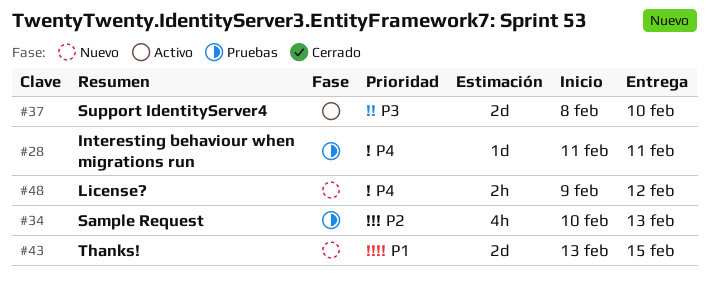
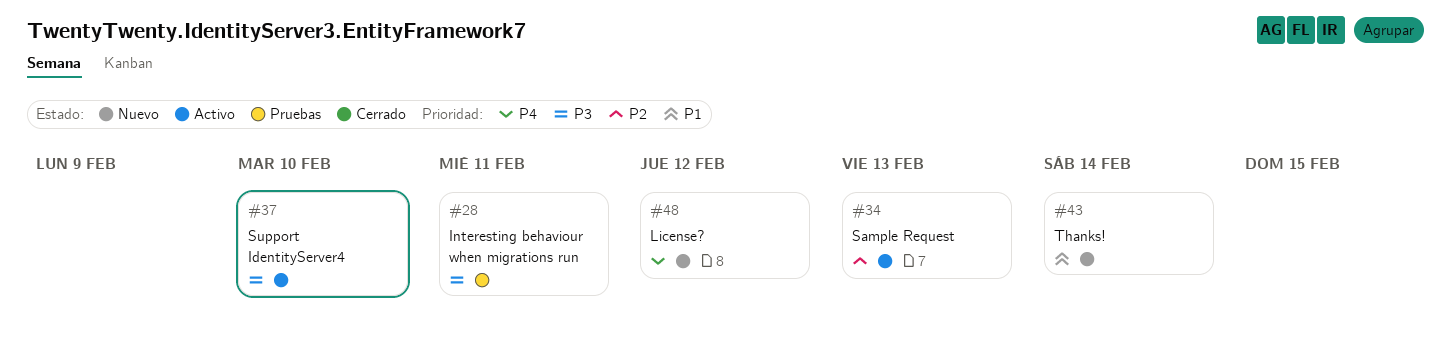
#28, priority: P4 -> P3
#34, status: Pruebas -> Activo
#43, due: Feb 15 -> Feb 14

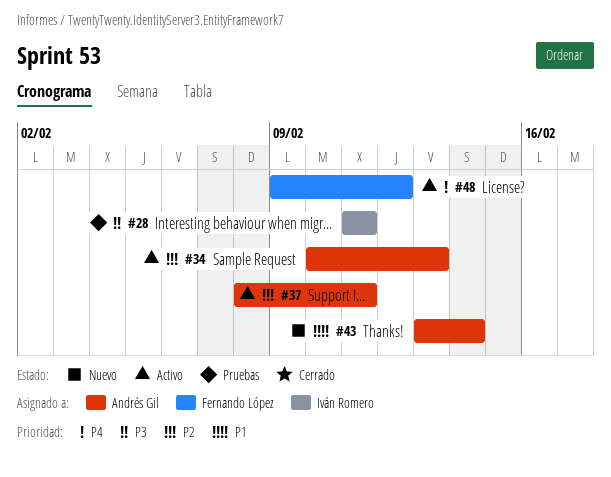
#37, priority: P3 -> P2
#37, due: Feb 10 -> Feb 11
#48, status: Nuevo -> Activo

